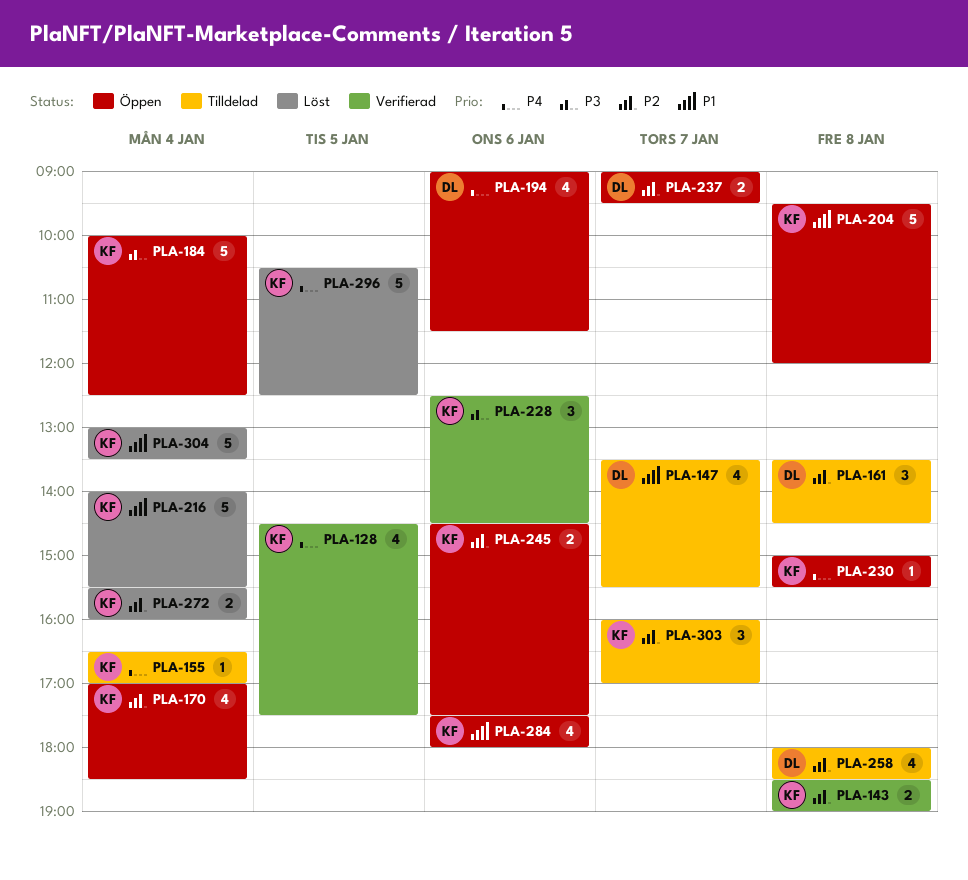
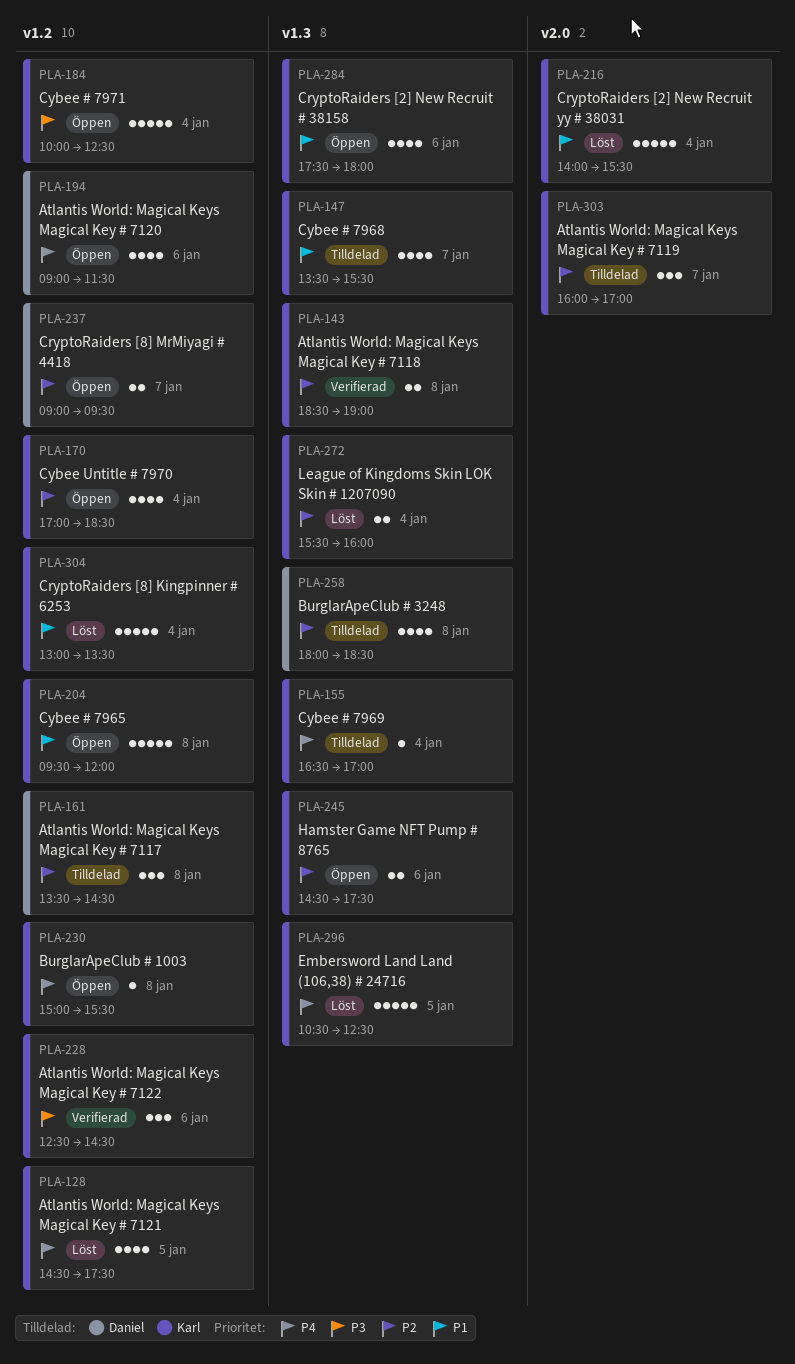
PLA-128, status: Verifierad -> Löst
PLA-147, owner: Daniel -> Karl

